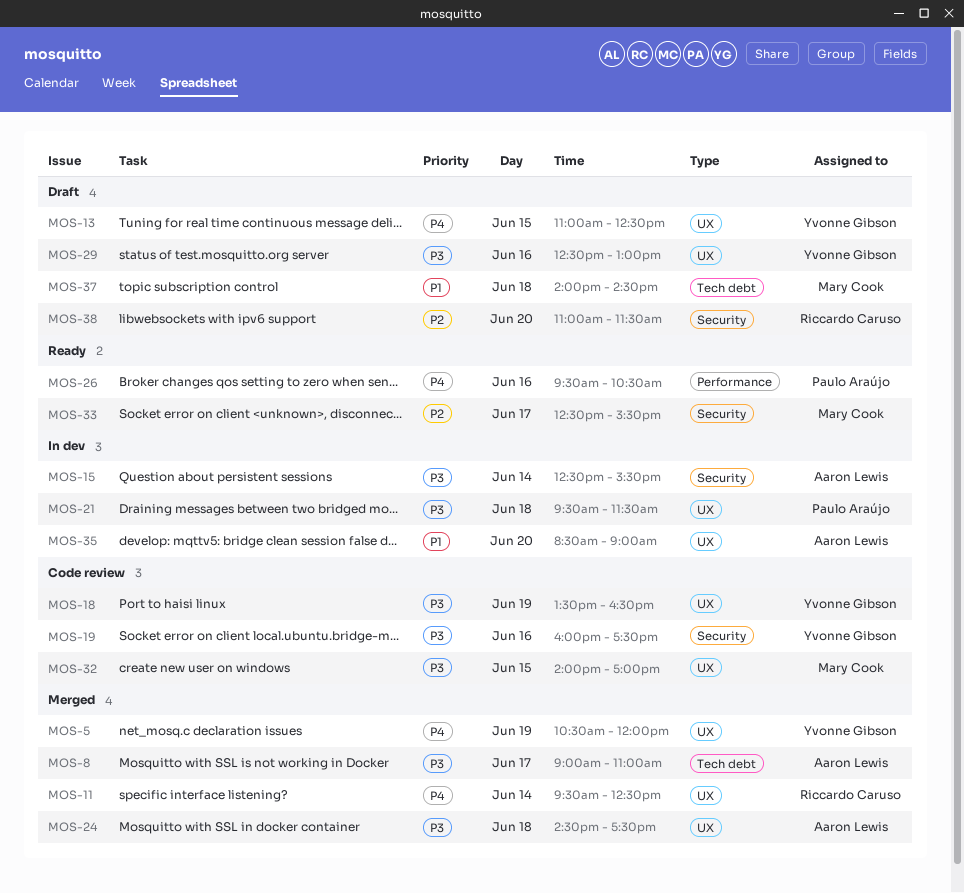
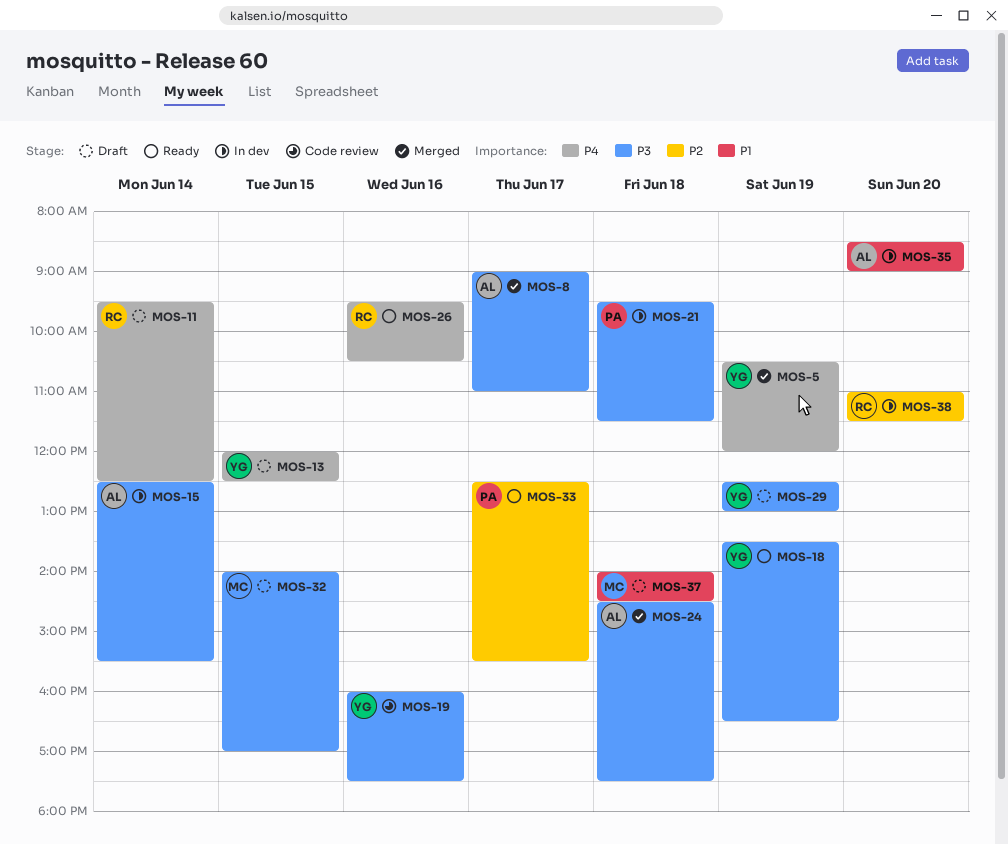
MOS-11, status: Merged -> Draft
MOS-13, begins: 11:00 -> 12:00
MOS-18, status: Code review -> Ready
MOS-26, owner: Paulo Araújo -> Riccardo Caruso
MOS-29, day: Jun 16 -> Jun 19
MOS-32, status: Code review -> Draft
MOS-33, owner: Mary Cook -> Paulo Araújo
MOS-38, status: Draft -> In dev

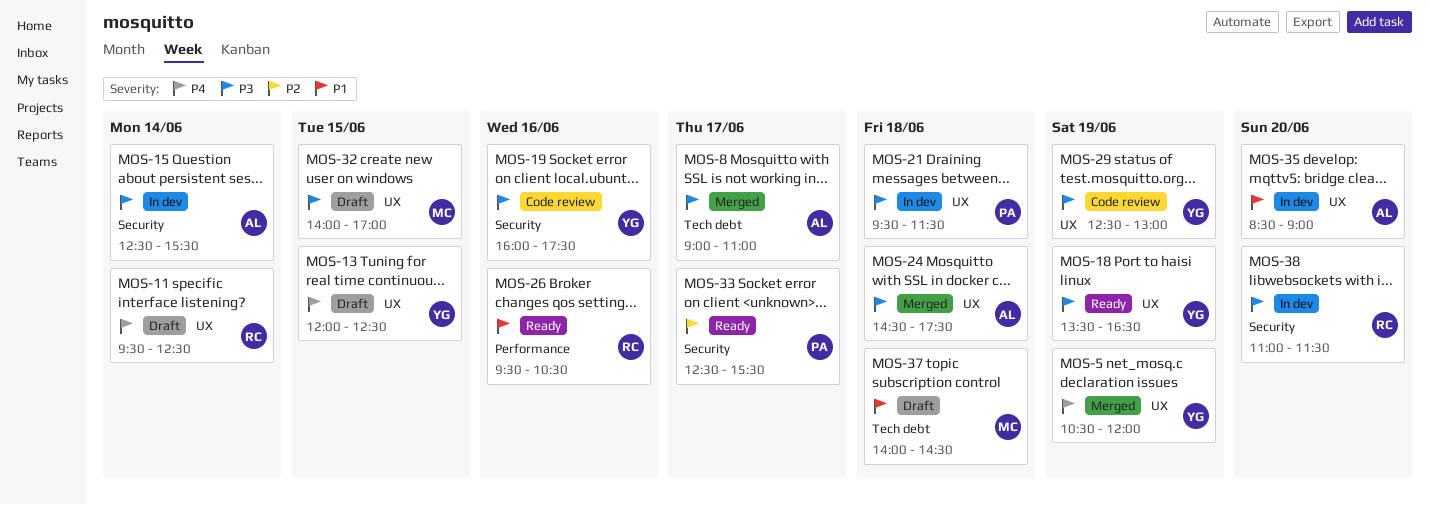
MOS-26, priority: P4 -> P1
MOS-29, status: Draft -> Code review
MOS-38, priority: P2 -> P3

